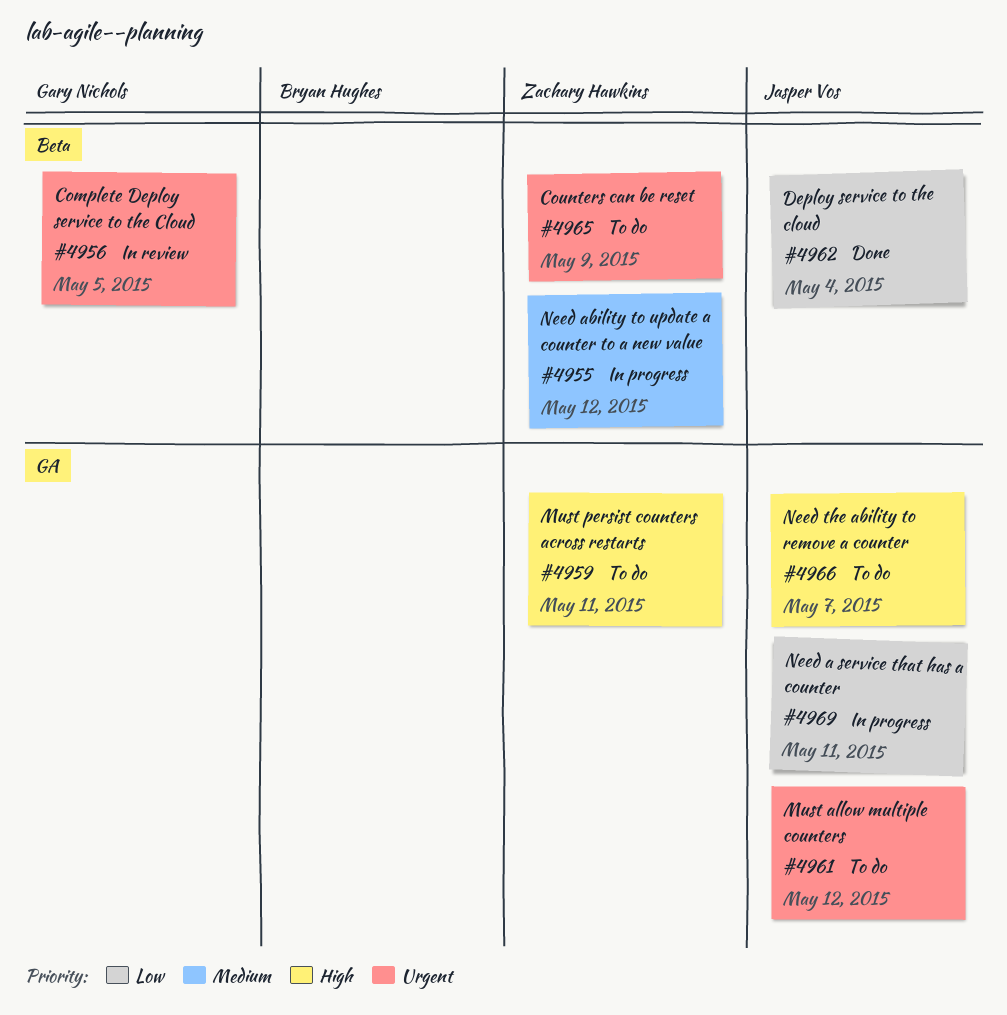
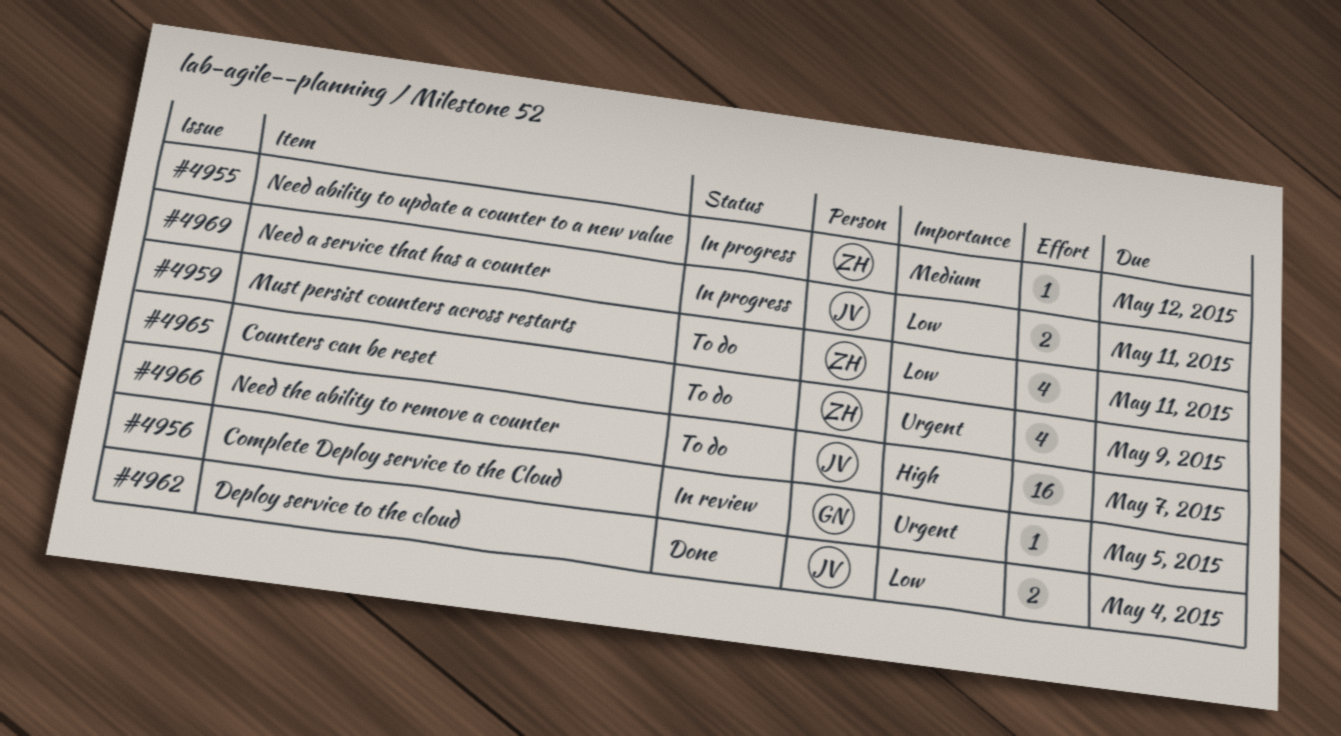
#4959, priority: High -> Low
#4961: present -> none

